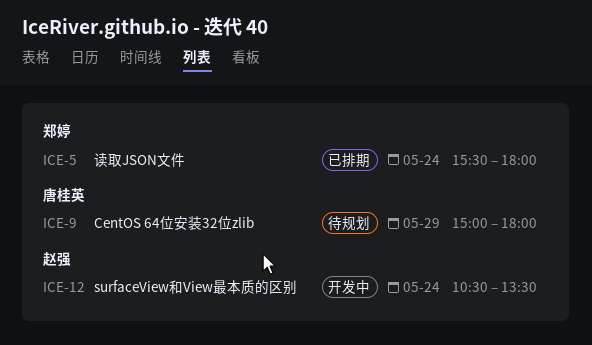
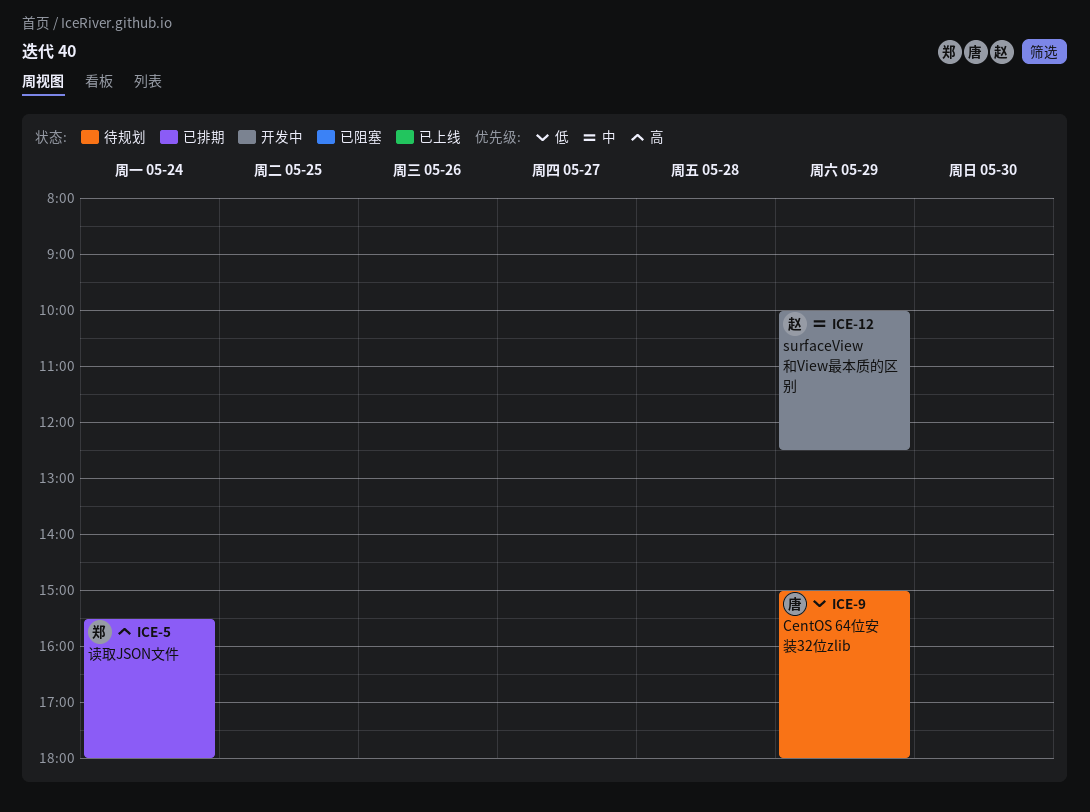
ICE-12, day: May 24 -> May 29
ICE-12, begins: 10:30 -> 10:00
ICE-12, ends: 13:30 -> 12:30

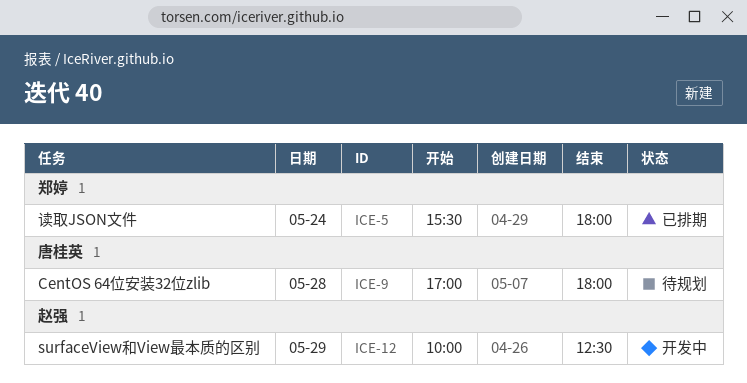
ICE-9, day: May 29 -> May 28
ICE-9, begins: 15:00 -> 17:00

